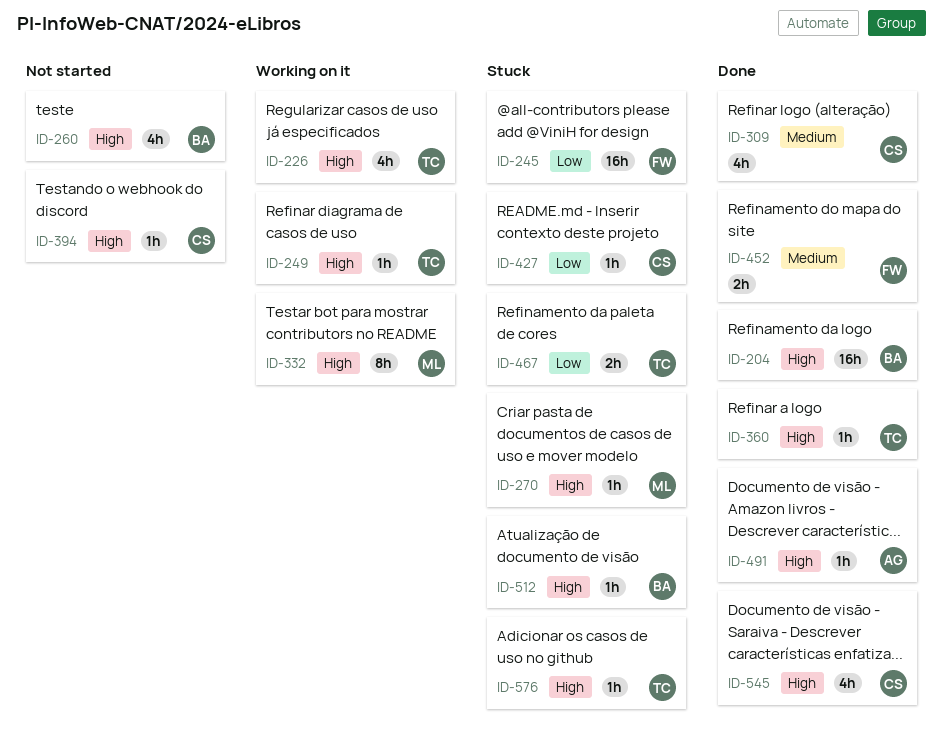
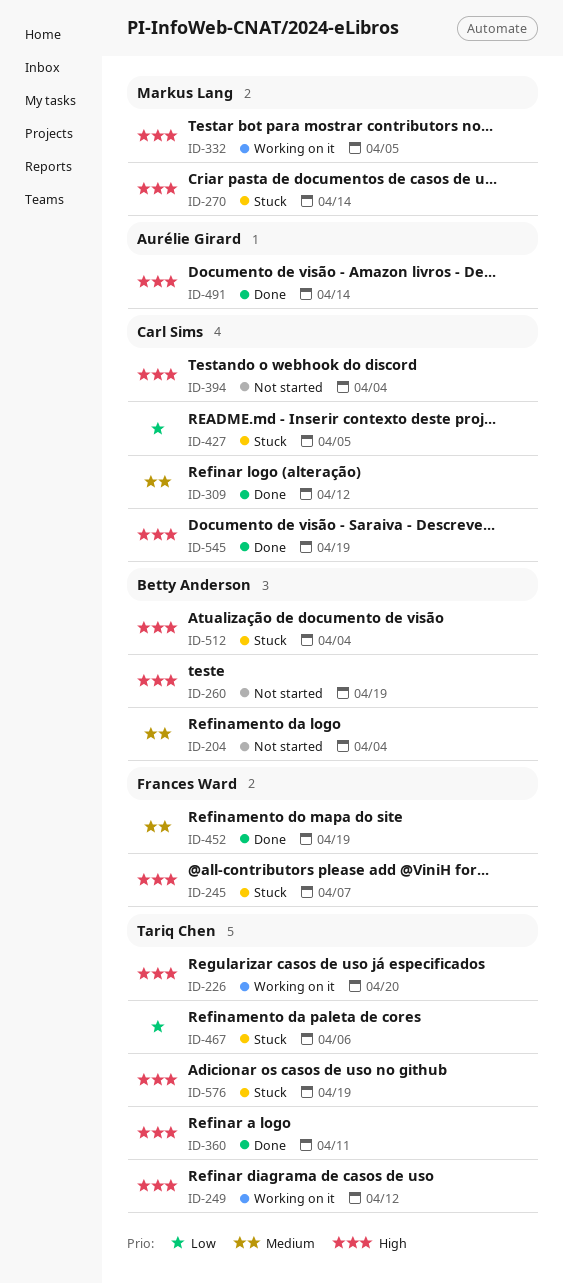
ID-204, status: Done -> Not started
ID-204, priority: High -> Medium
ID-245, priority: Low -> High

